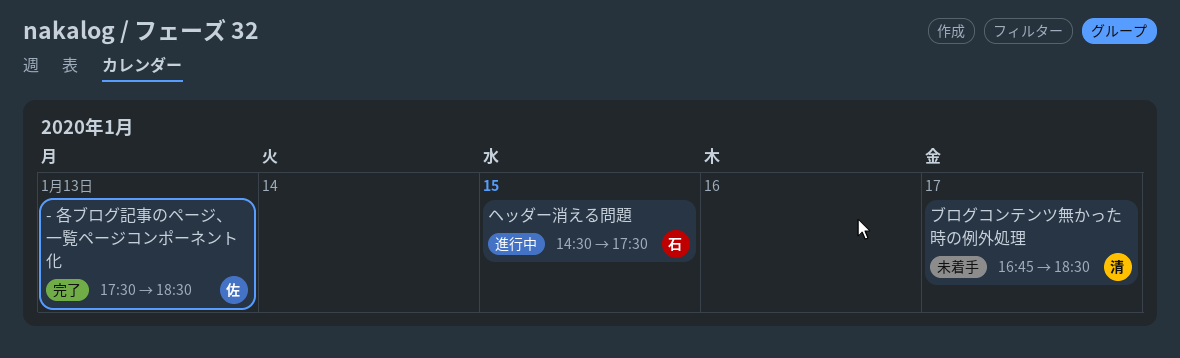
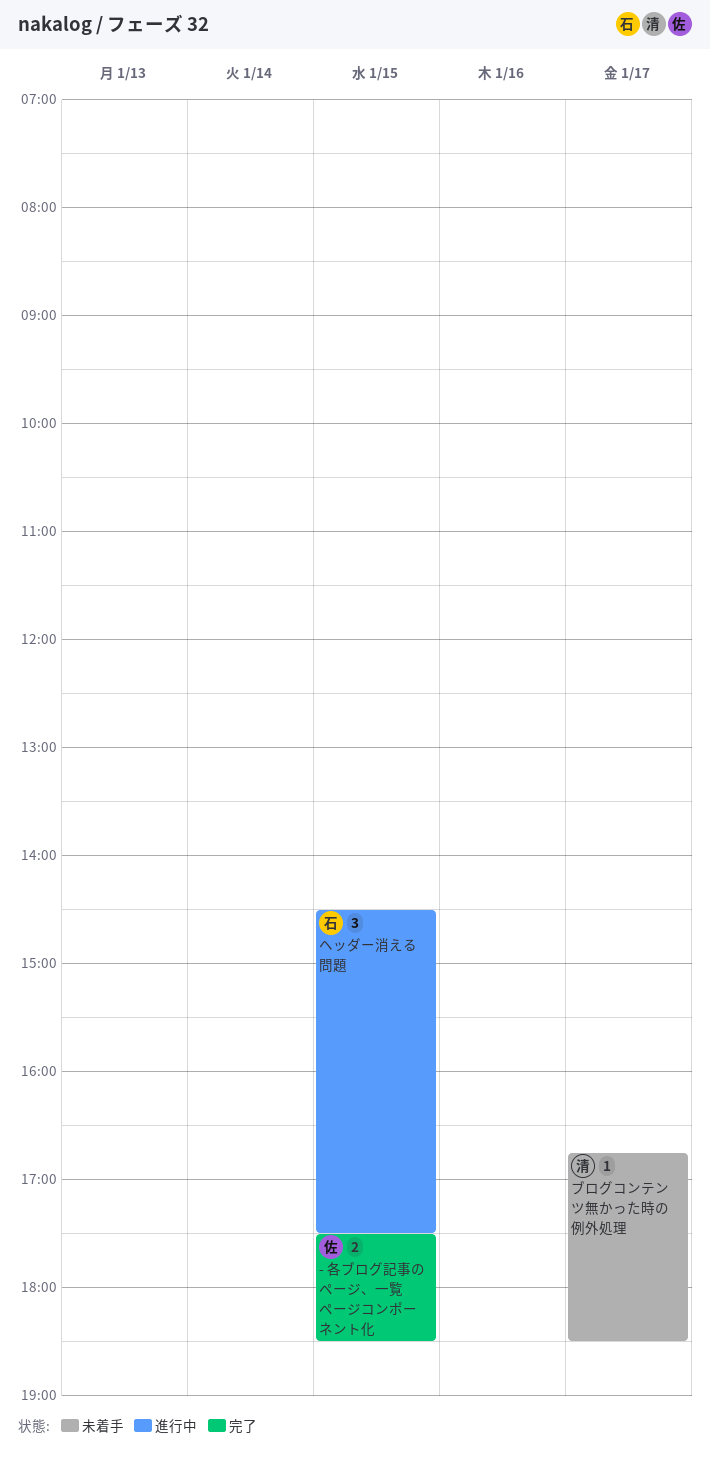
- 各ブログ記事のページ、一覧ページコンポーネント化, day: Jan 13 -> Jan 15

